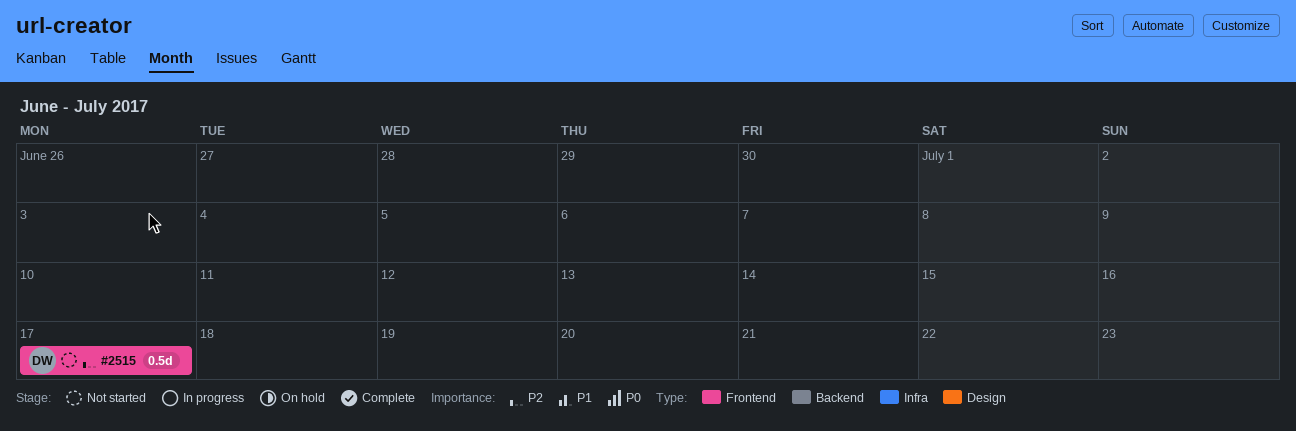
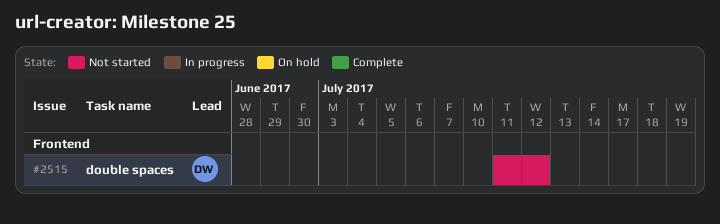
#2515, start: Jul 17 -> Jul 11
#2515, due: Jul 17 -> Jul 12

